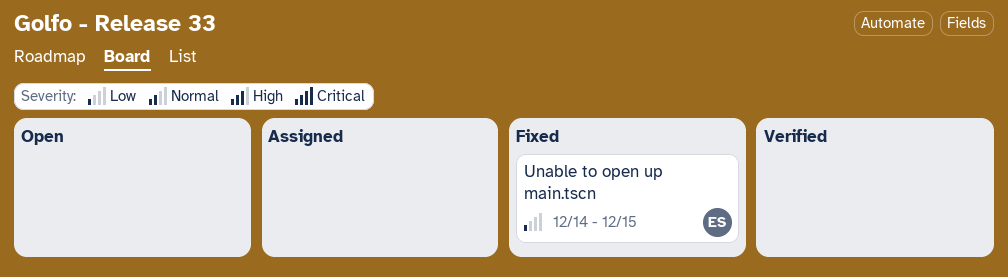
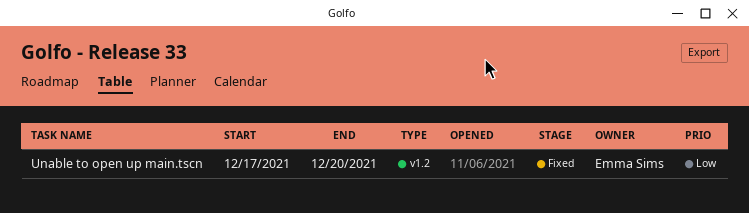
Unable to open up main.tscn, start: Dec 14 -> Dec 17
Unable to open up main.tscn, due: Dec 15 -> Dec 20

